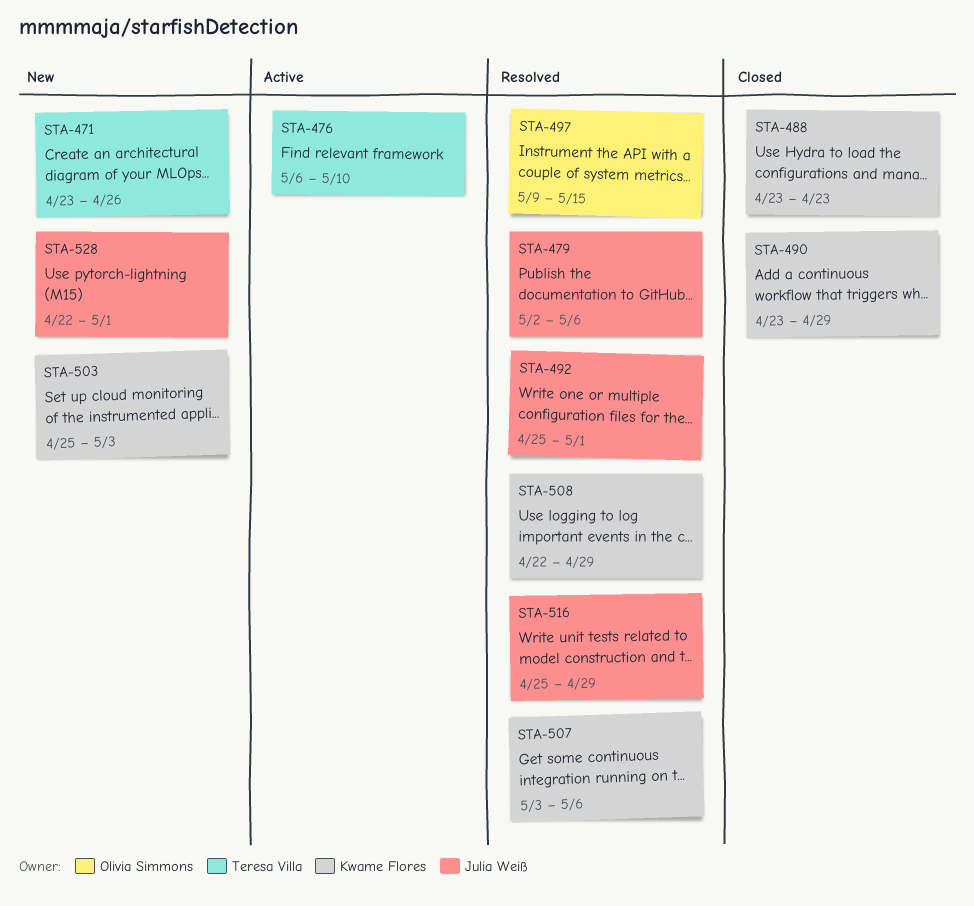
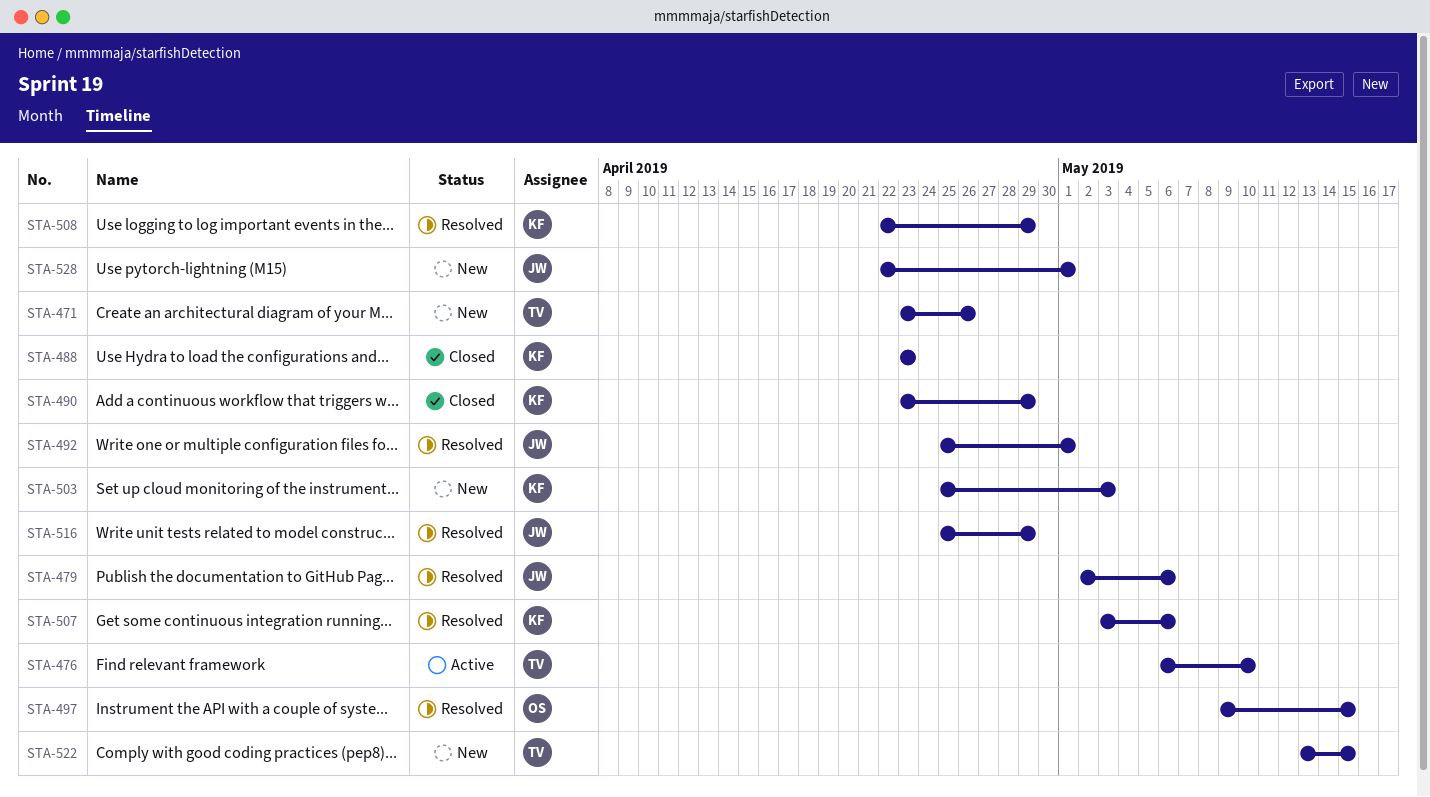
STA-522: none -> present

